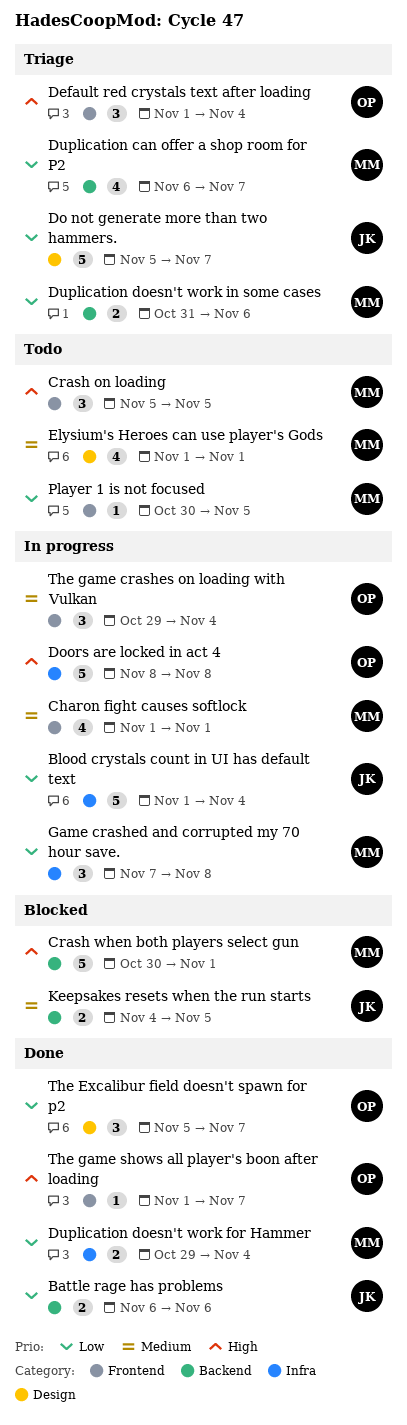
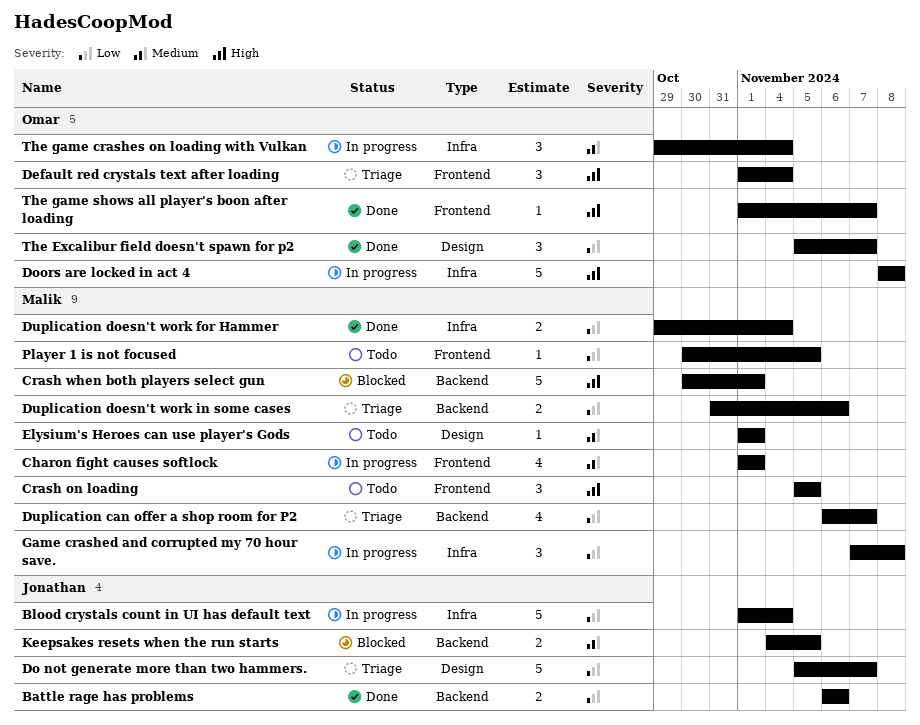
Elysium's Heroes can use player's Gods, estimate: 4 -> 1
The game crashes on loading with Vulkan, label: Frontend -> Infra

